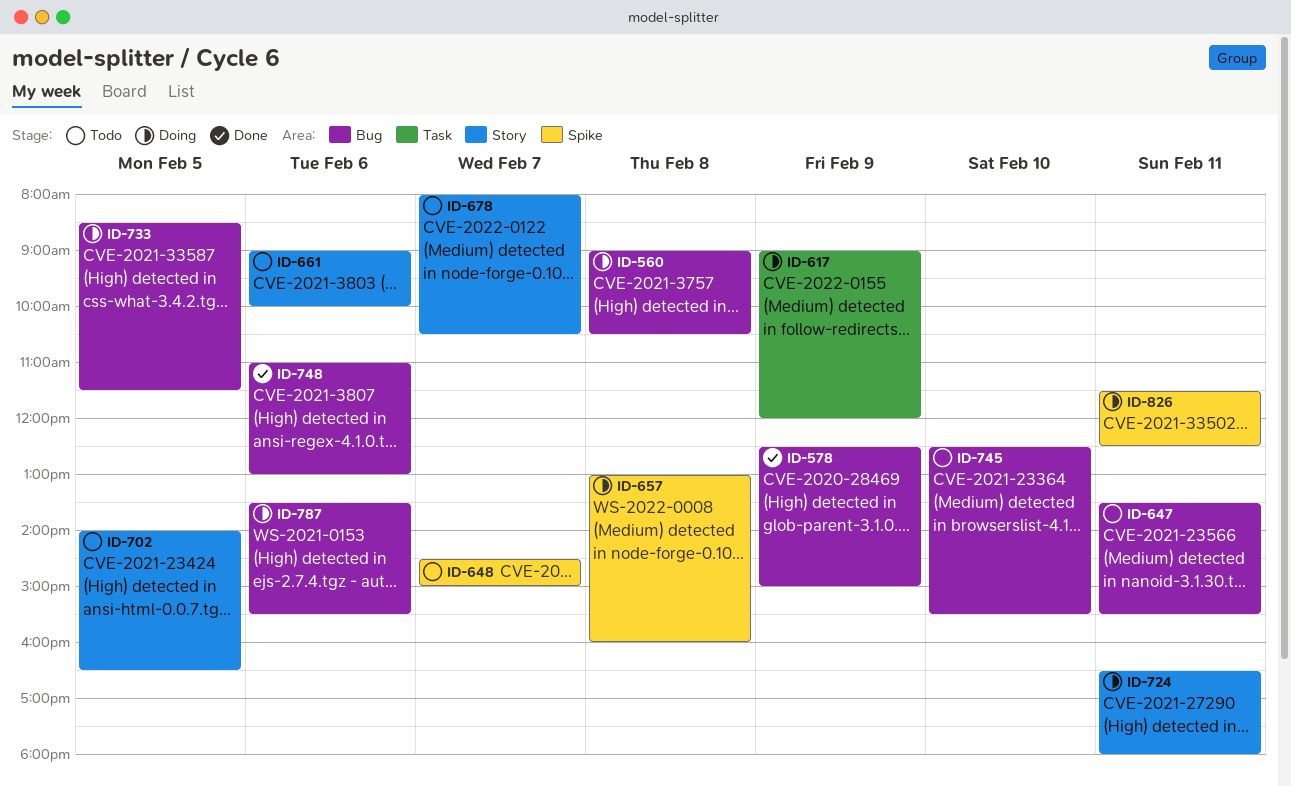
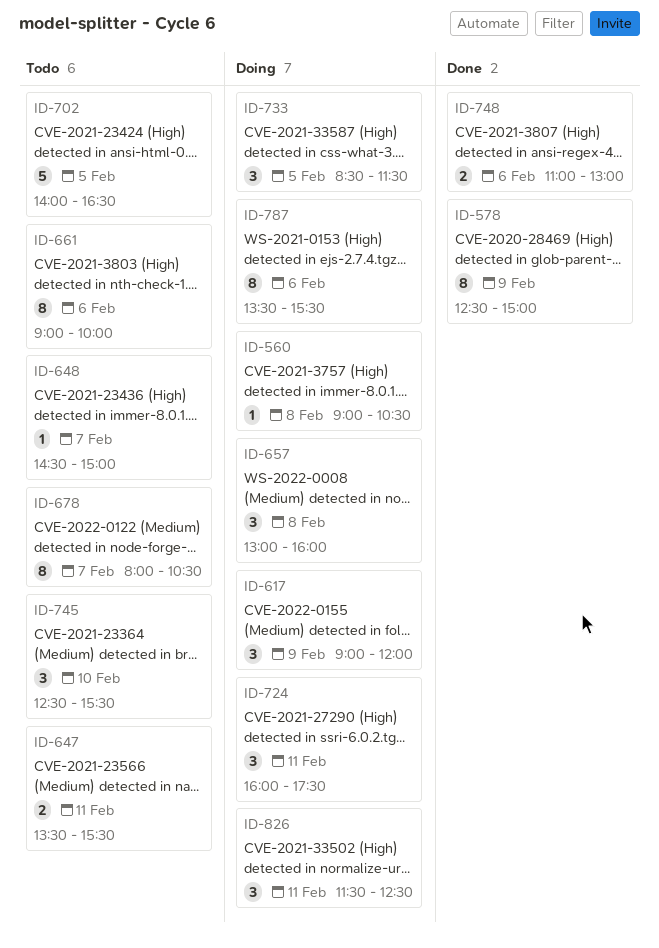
ID-724, begins: 16:30 -> 16:00
ID-724, ends: 18:00 -> 17:30

